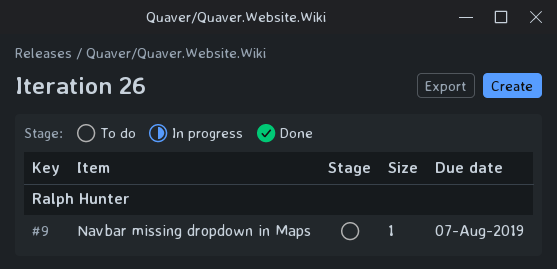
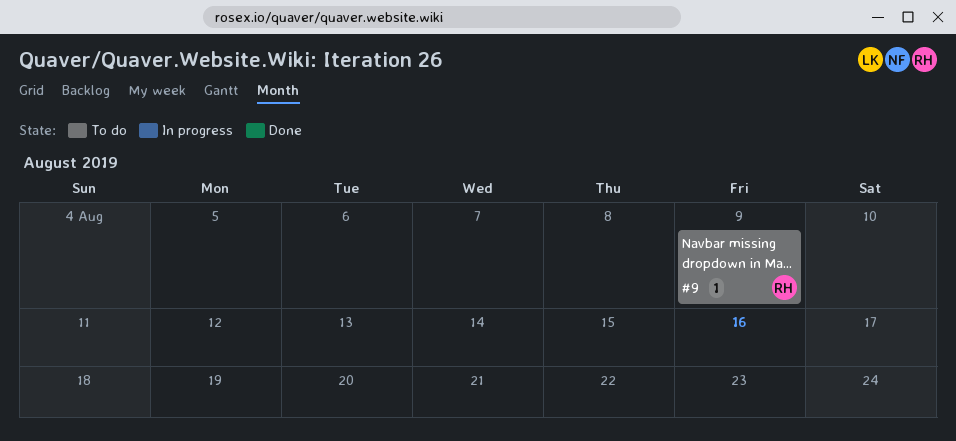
#9, due: Aug 7 -> Aug 9

